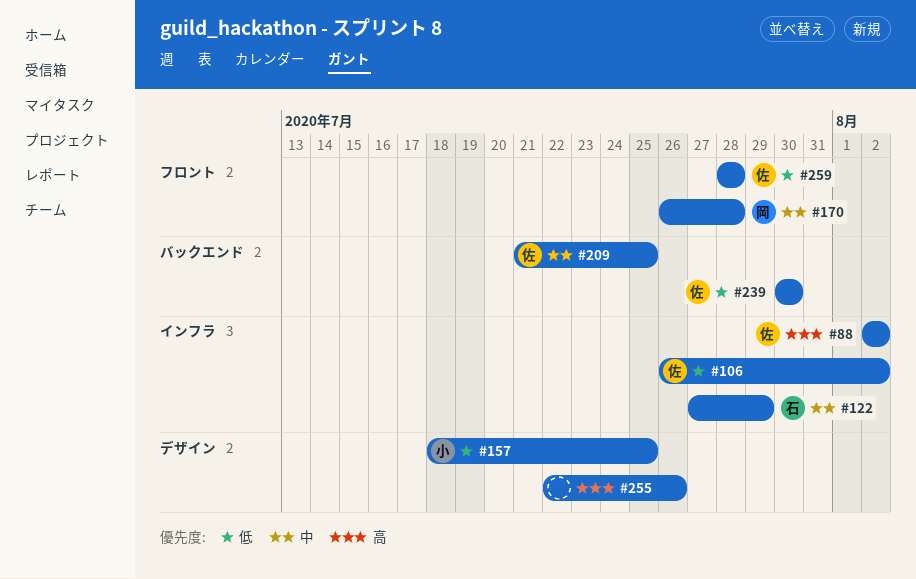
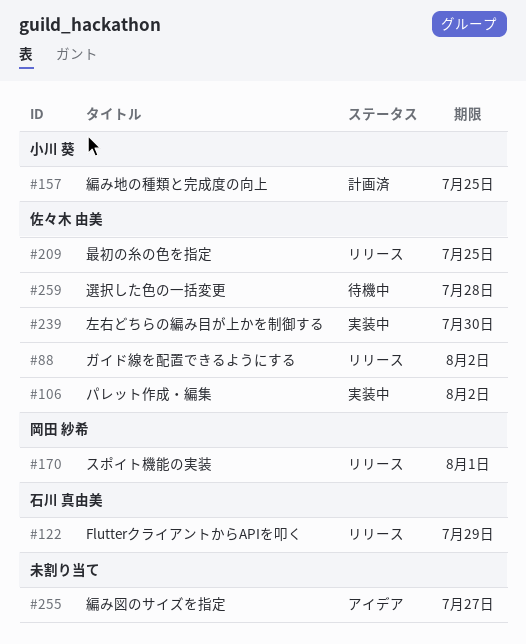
#170, due: Jul 28 -> Aug 1
#255, due: Jul 26 -> Jul 27

